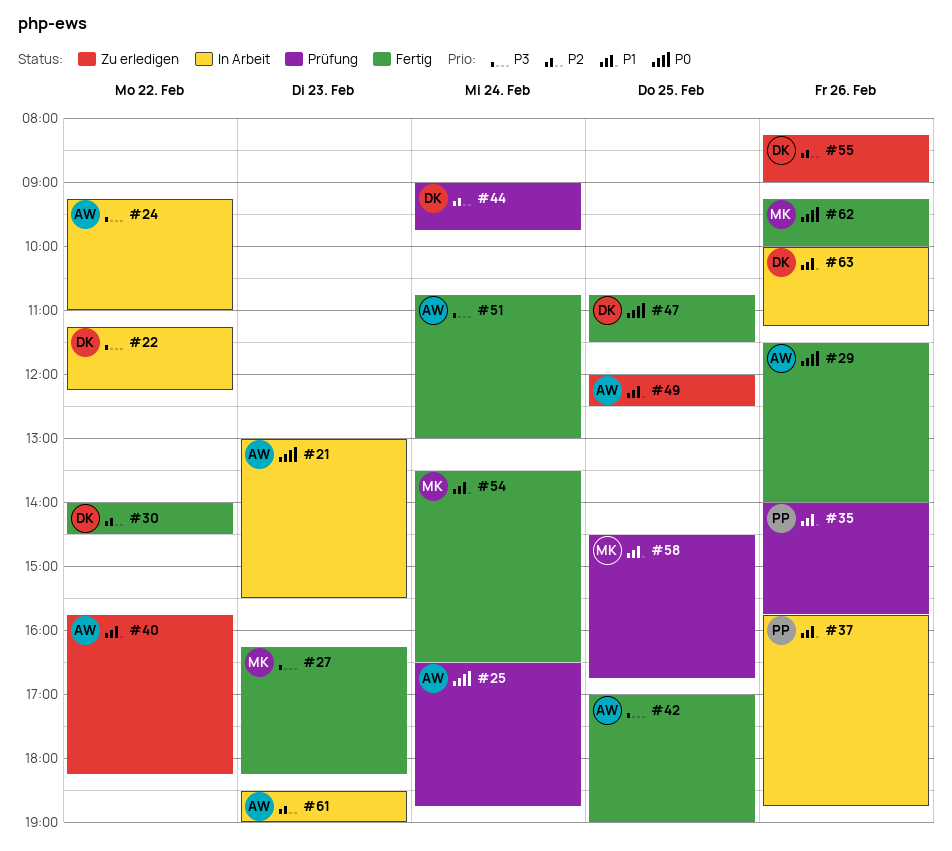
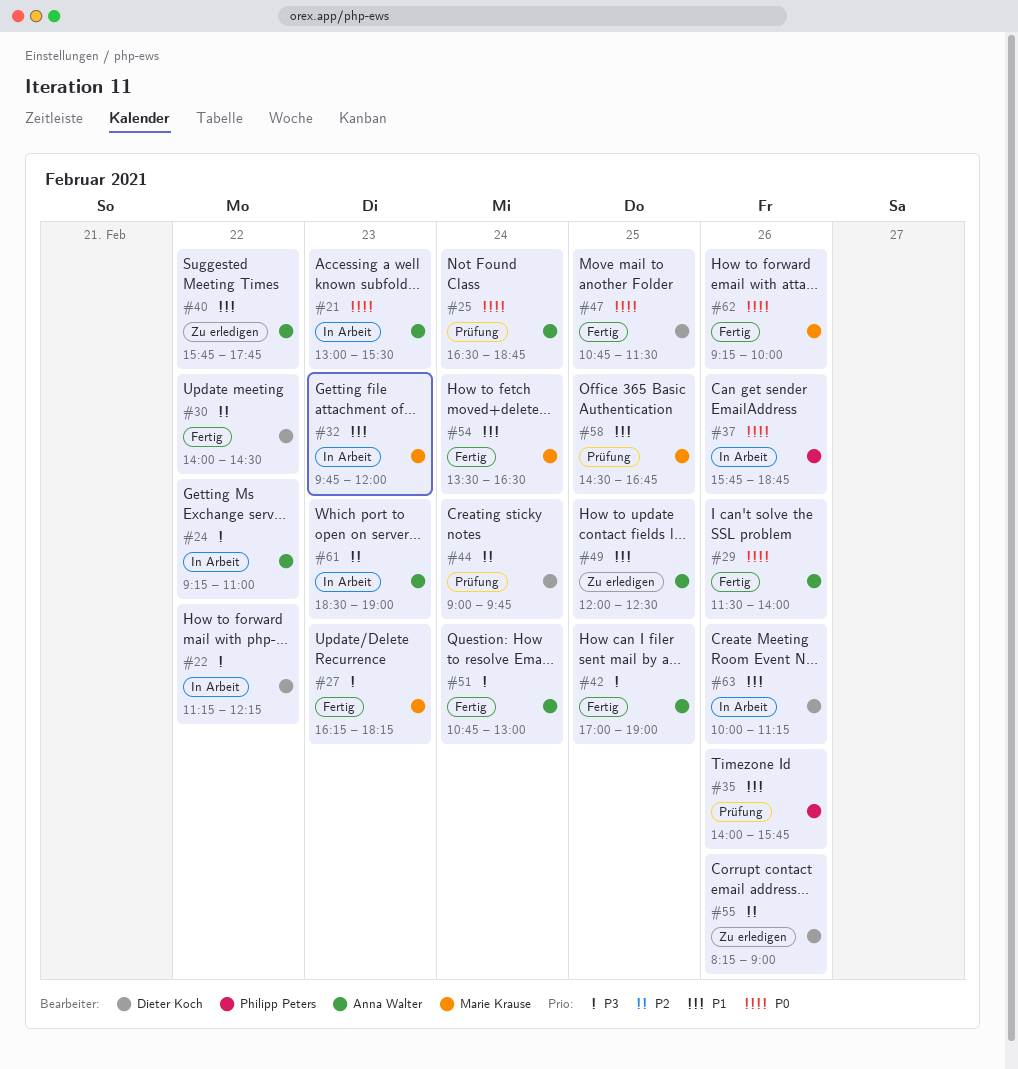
#32: none -> present
#37, priority: P1 -> P0
#40, ends: 18:15 -> 17:45

